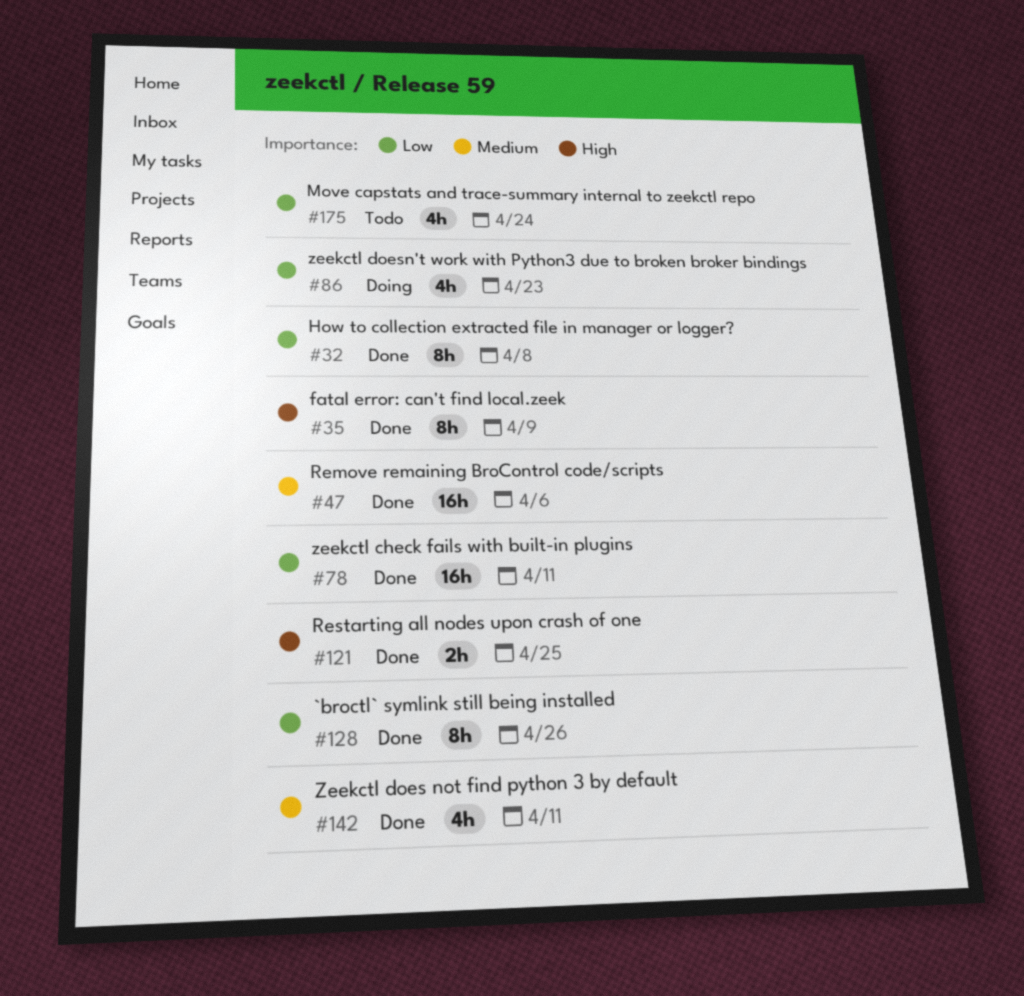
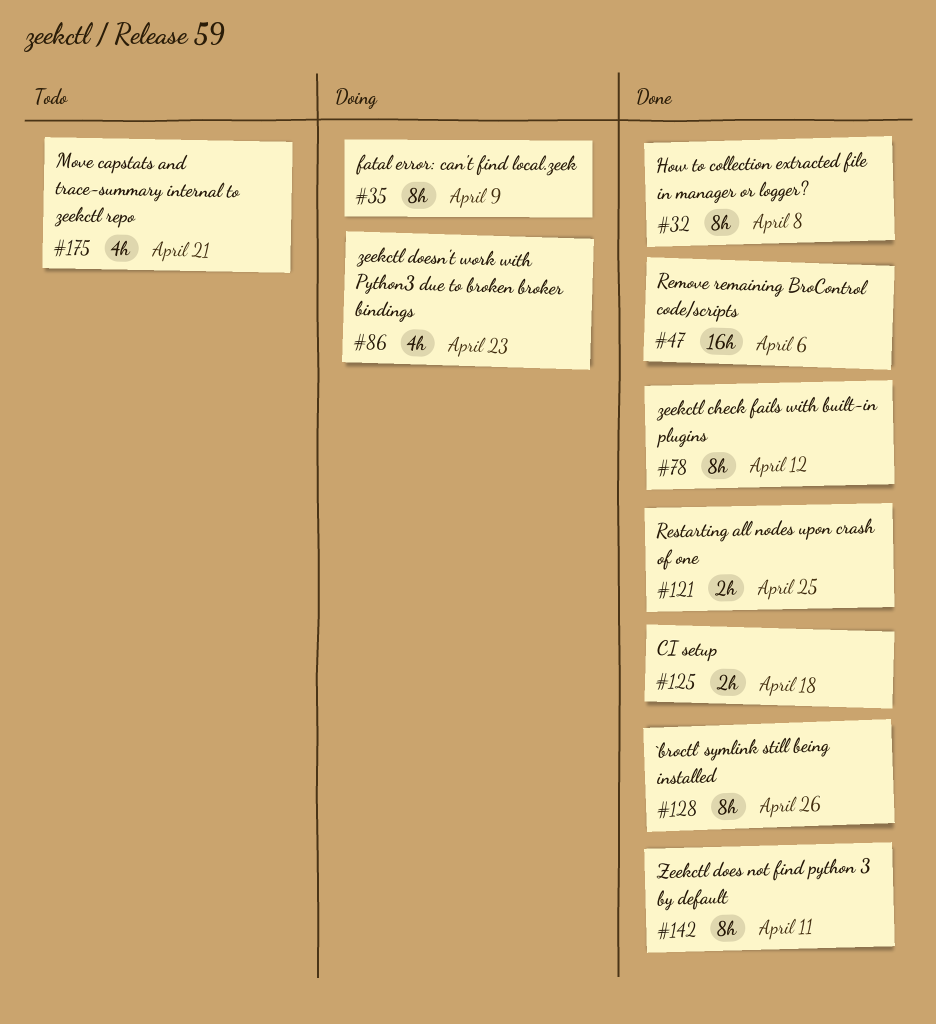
#35, status: Done -> Doing
#78, estimate: 16h -> 8h
#78, due: Apr 11 -> Apr 12
#125: none -> present
#142, estimate: 4h -> 8h
#175, due: Apr 24 -> Apr 21

